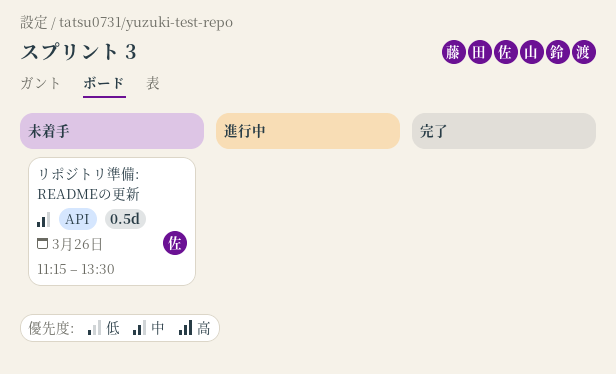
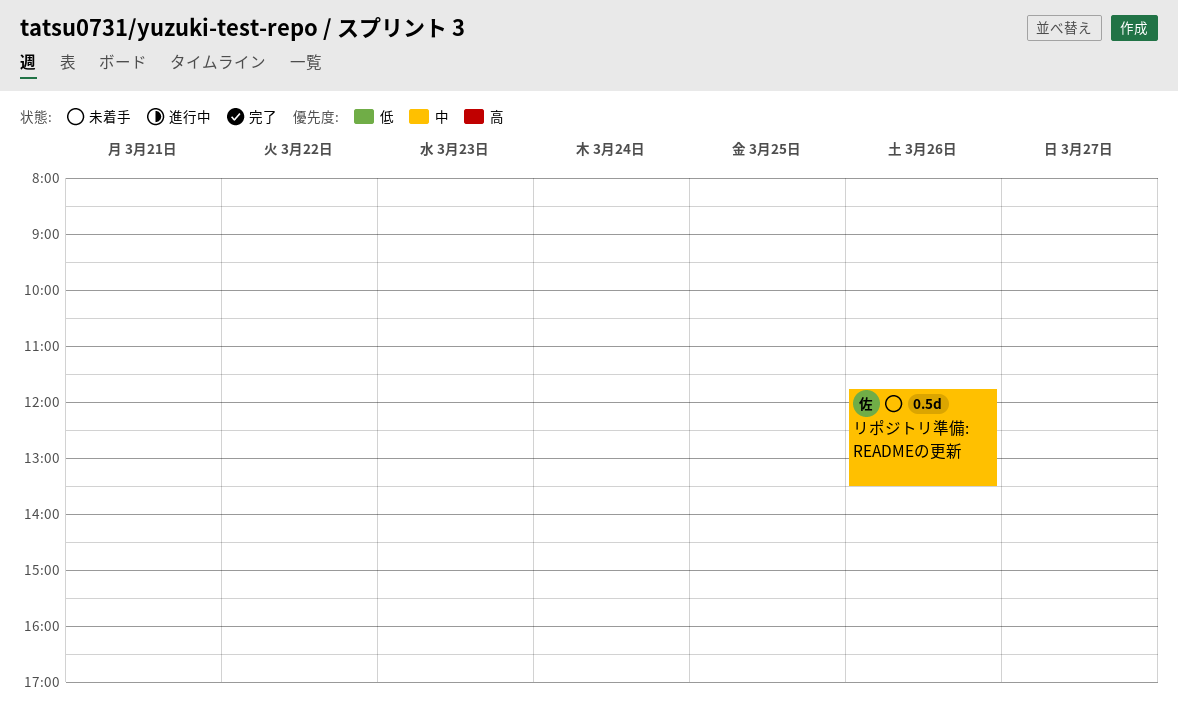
リポジトリ準備: READMEの更新, begins: 11:15 -> 11:45

